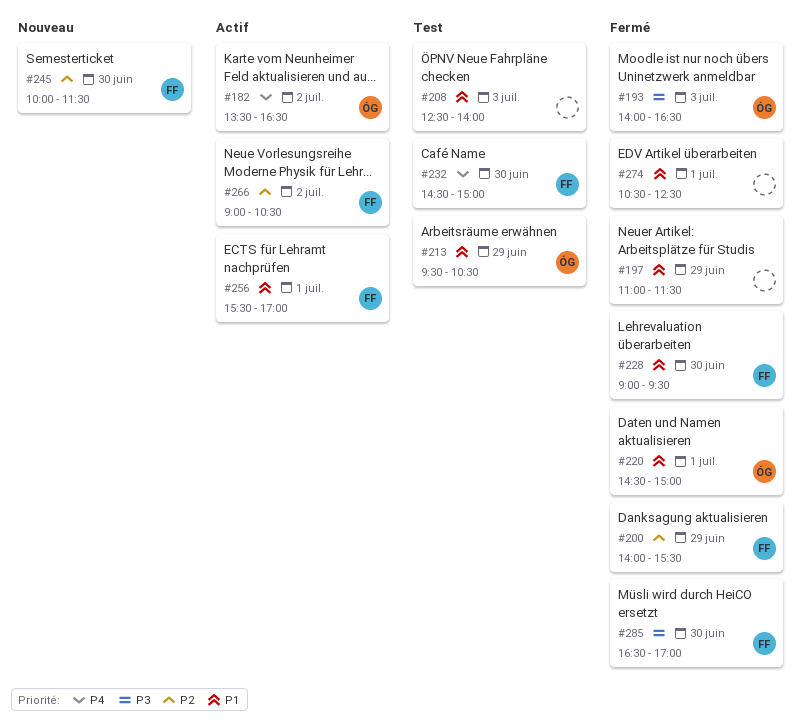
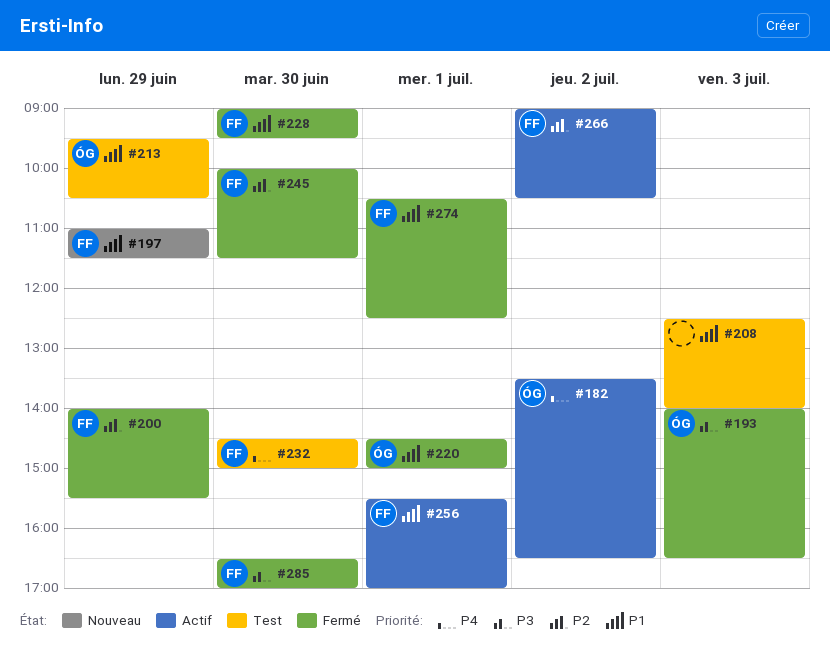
#197, status: Fermé -> Nouveau
#197, owner: none -> FF
#245, status: Nouveau -> Fermé
#274, owner: none -> FF

